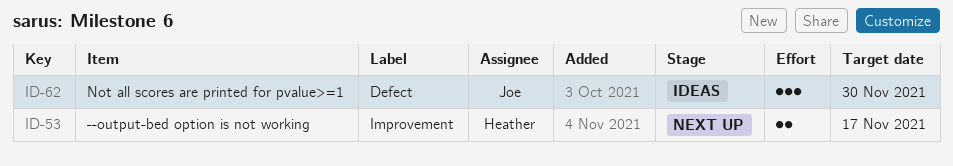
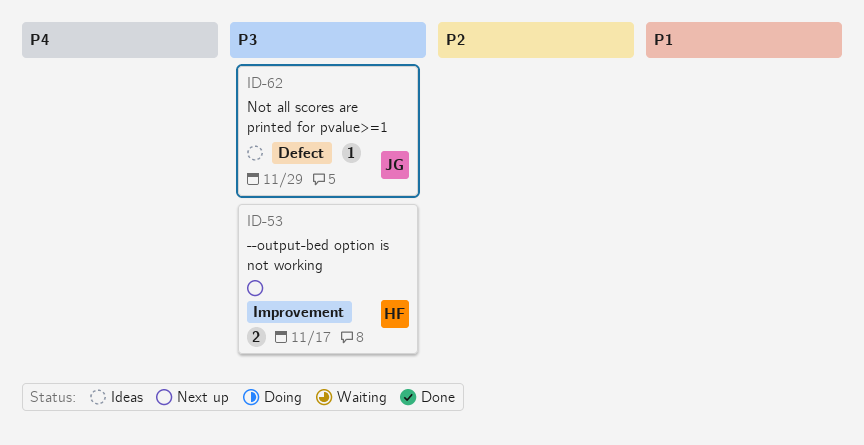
ID-62, estimate: 3 -> 1
ID-62, due: Nov 30 -> Nov 29

